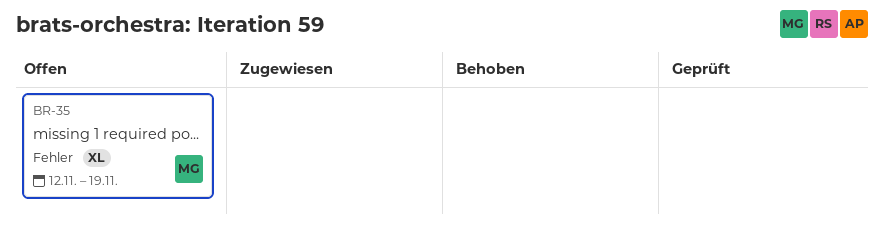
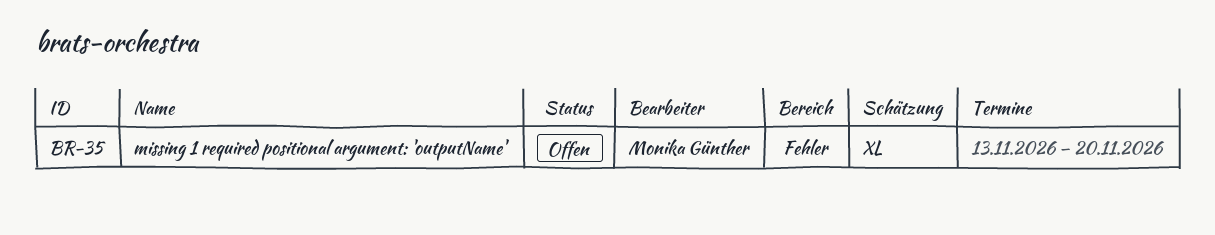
BR-35, start: Nov 12 -> Nov 13
BR-35, due: Nov 19 -> Nov 20

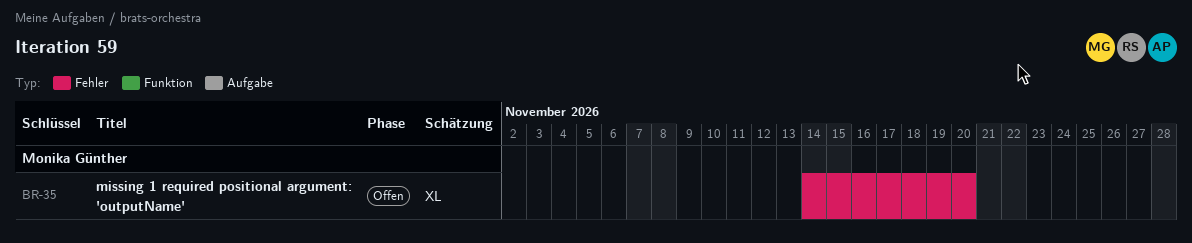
BR-35, start: Nov 13 -> Nov 14

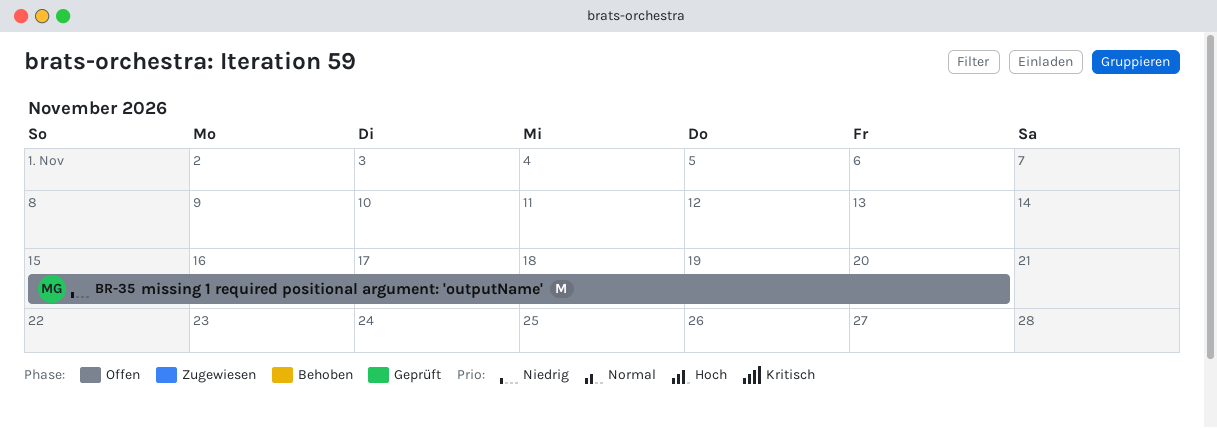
BR-35, estimate: XL -> M
BR-35, start: Nov 14 -> Nov 15

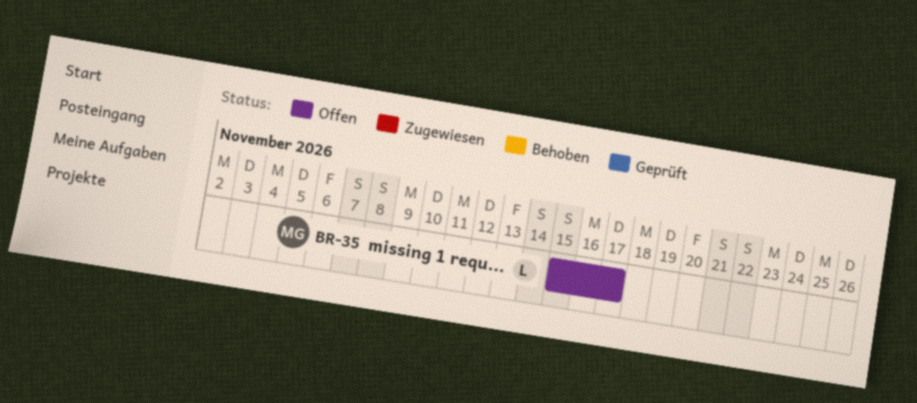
BR-35, estimate: M -> L
BR-35, due: Nov 20 -> Nov 17

